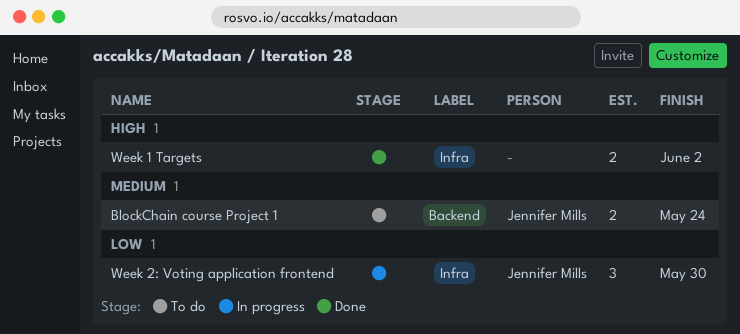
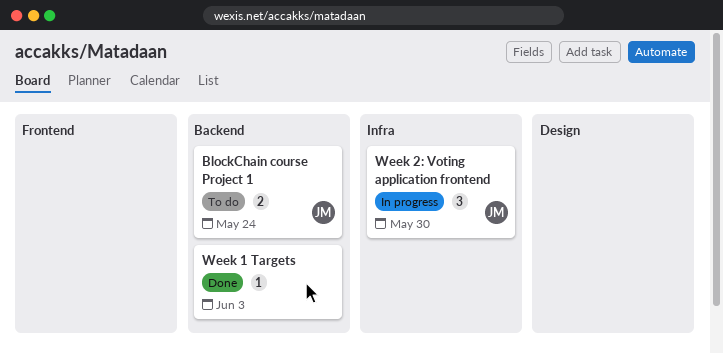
Week 1 Targets, label: Infra -> Backend
Week 1 Targets, estimate: 2 -> 1
Week 1 Targets, due: Jun 2 -> Jun 3

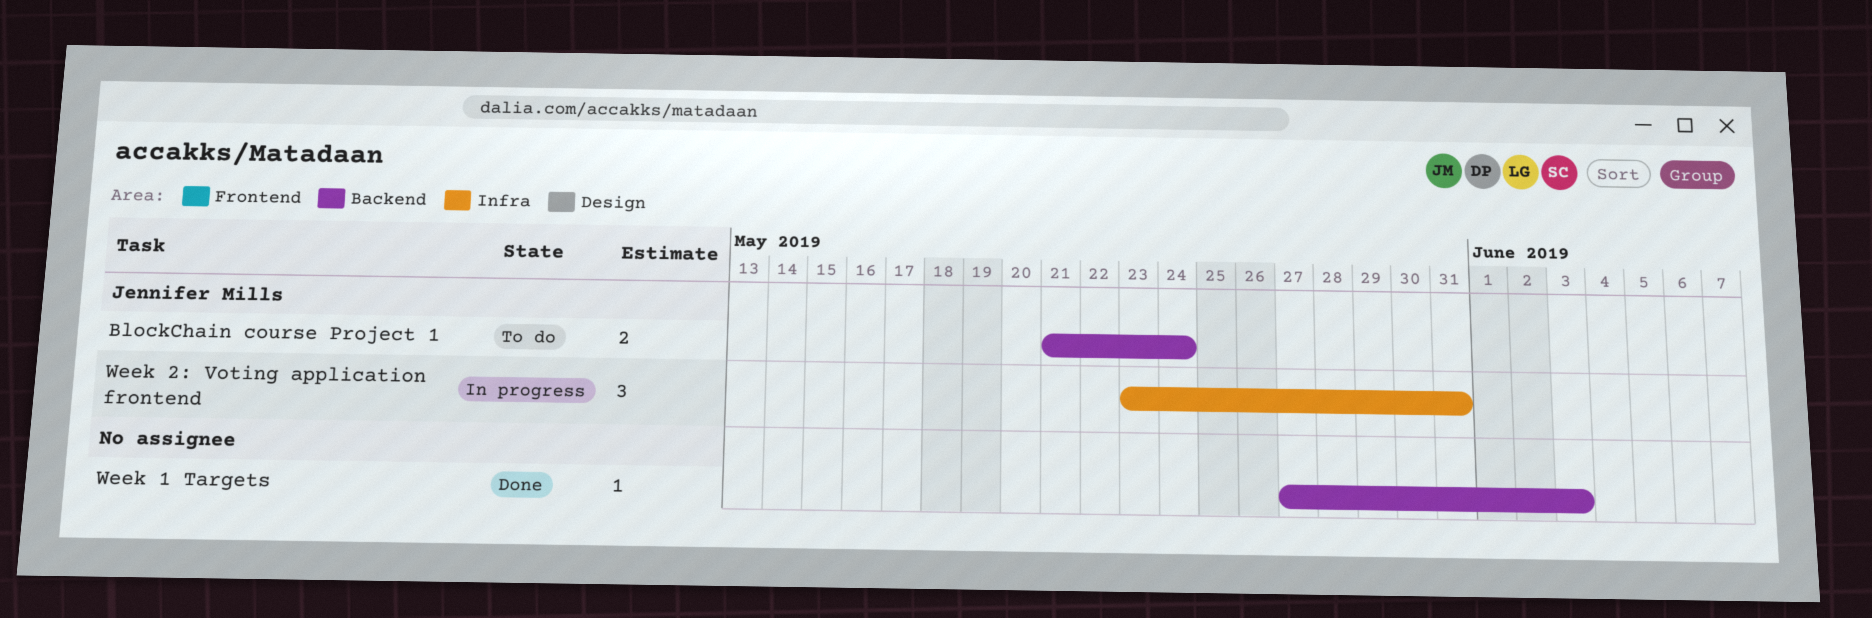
Week 2: Voting application frontend, due: May 30 -> May 31

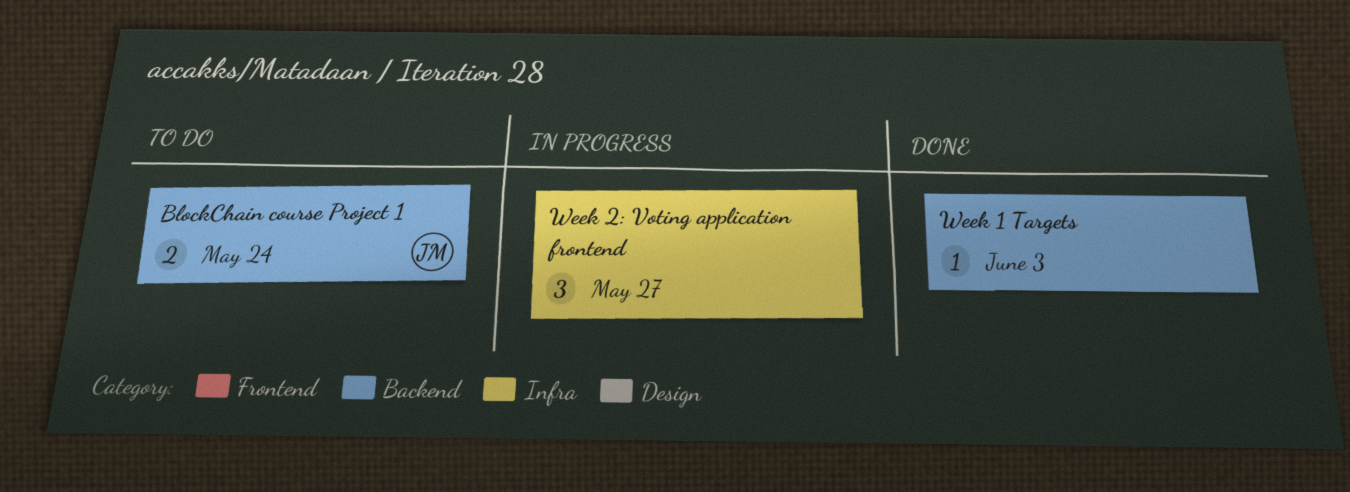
Week 2: Voting application frontend, owner: Jennifer Mills -> none
Week 2: Voting application frontend, due: May 31 -> May 27

